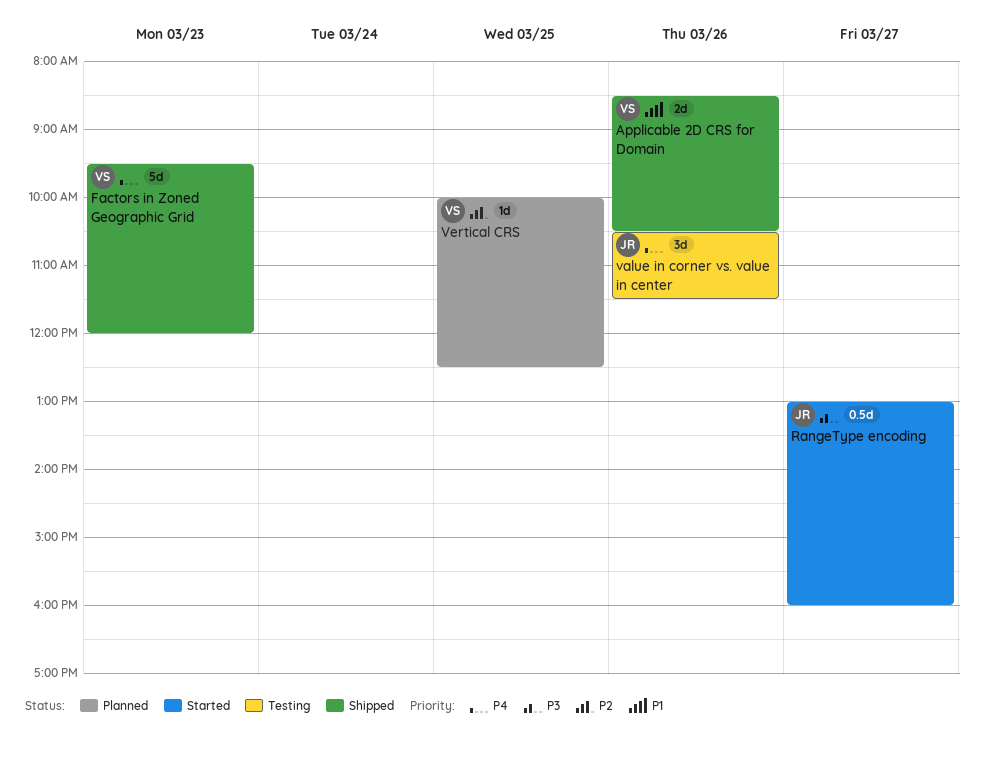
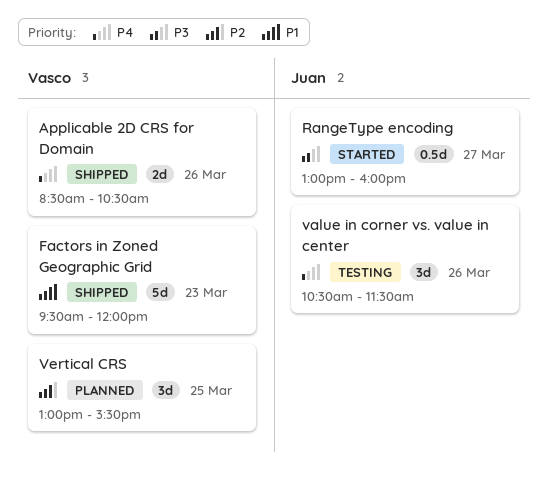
Applicable 2D CRS for Domain, priority: P1 -> P4
Factors in Zoned Geographic Grid, priority: P4 -> P1
Vertical CRS, estimate: 1d -> 3d
Vertical CRS, begins: 10:00 -> 13:00
Vertical CRS, ends: 12:30 -> 15:30

